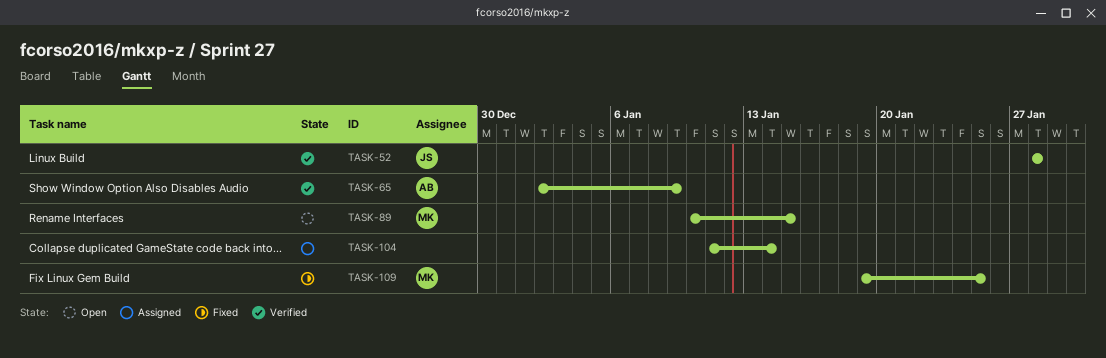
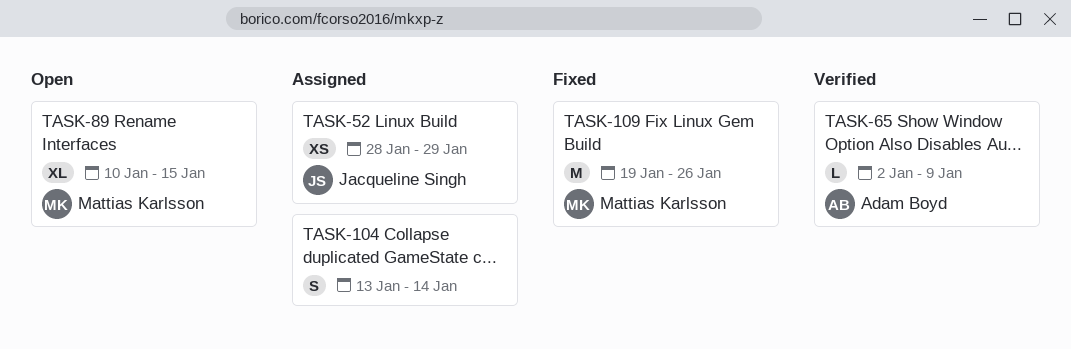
TASK-52, status: Verified -> Assigned
TASK-52, due: Jan 28 -> Jan 29
TASK-104, start: Jan 11 -> Jan 13
TASK-109, due: Jan 25 -> Jan 26

